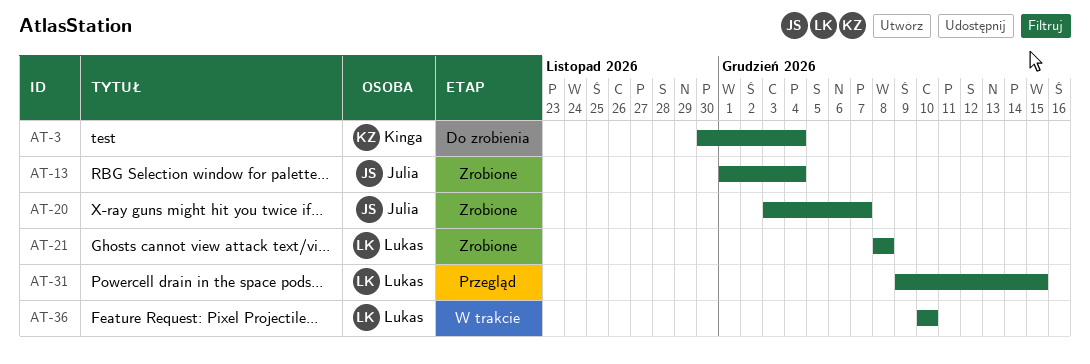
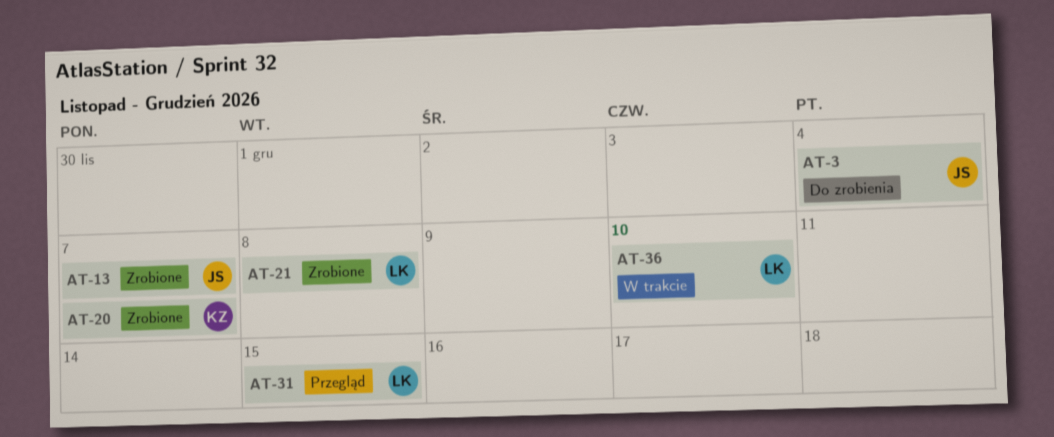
AT-3, owner: Kinga -> Julia
AT-13, due: Dec 4 -> Dec 7
AT-20, owner: Julia -> Kinga

